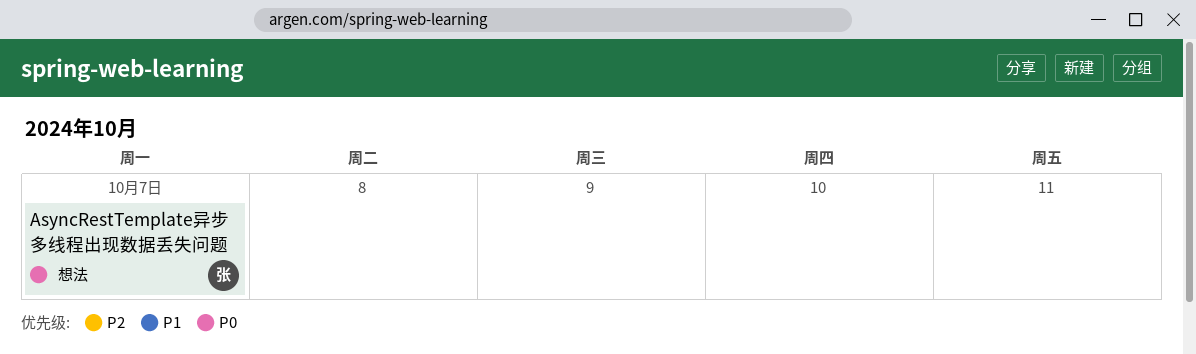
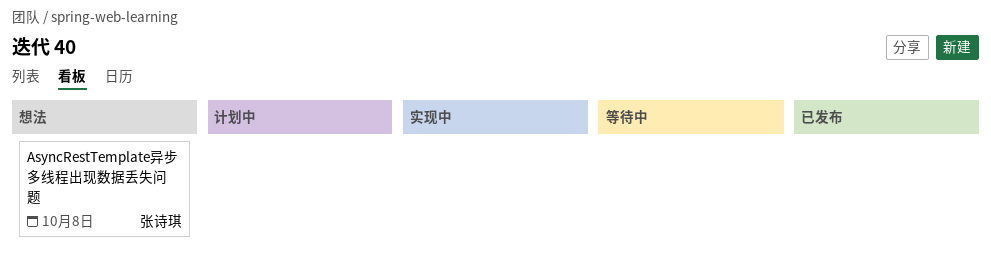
AsyncRestTemplate异步多线程出现数据丢失问题, due: Oct 7 -> Oct 8

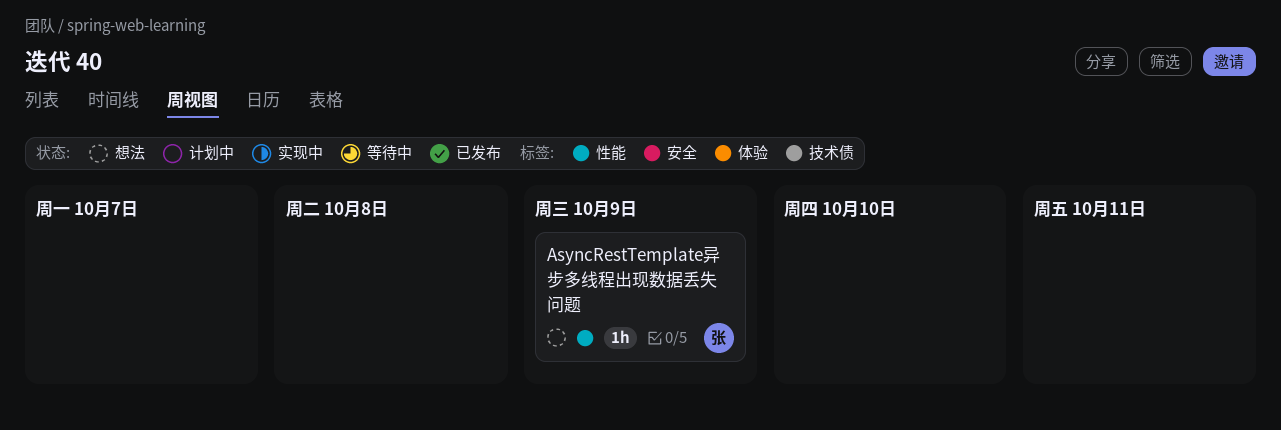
AsyncRestTemplate异步多线程出现数据丢失问题, due: Oct 8 -> Oct 9

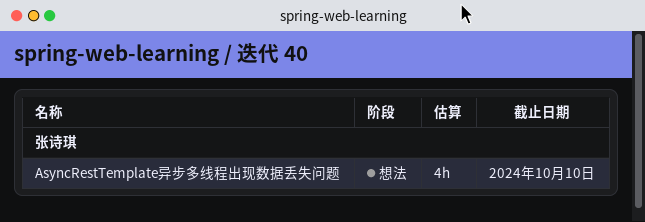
AsyncRestTemplate异步多线程出现数据丢失问题, estimate: 1h -> 4h
AsyncRestTemplate异步多线程出现数据丢失问题, due: Oct 9 -> Oct 10

